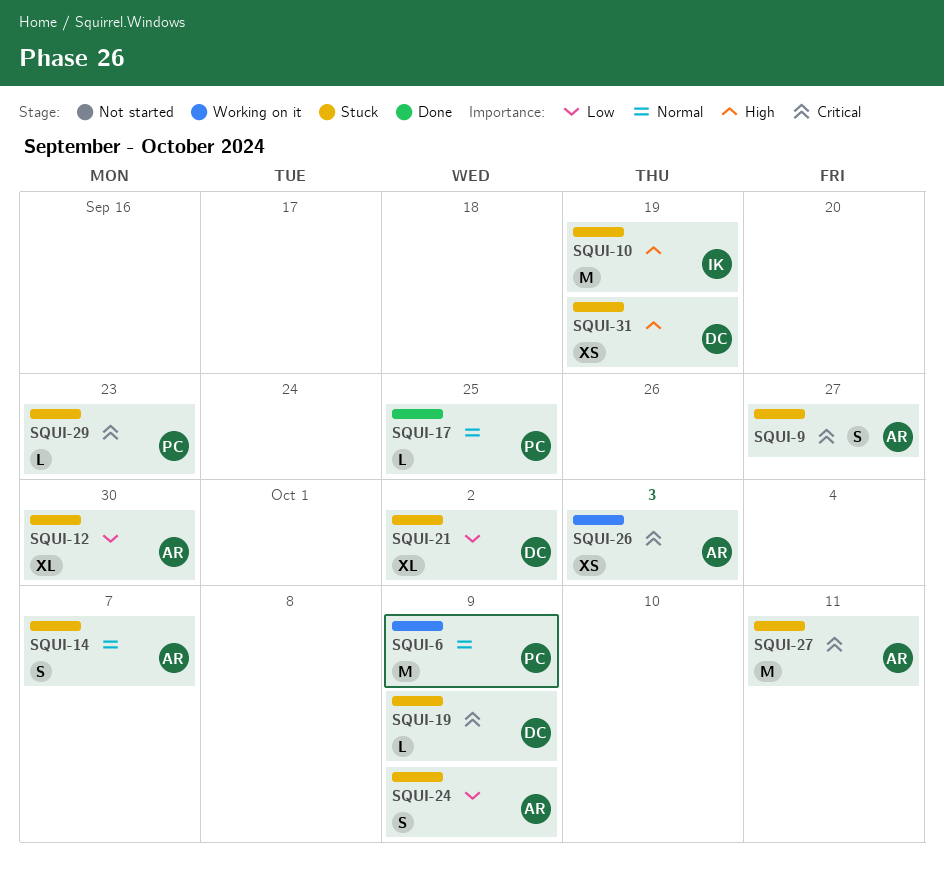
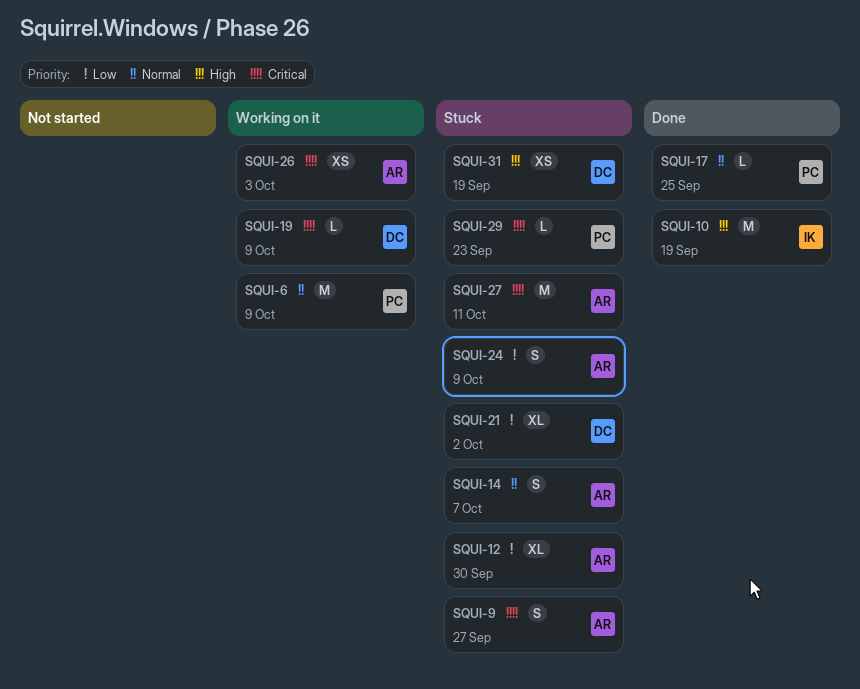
SQUI-10, status: Stuck -> Done
SQUI-19, status: Stuck -> Working on it

